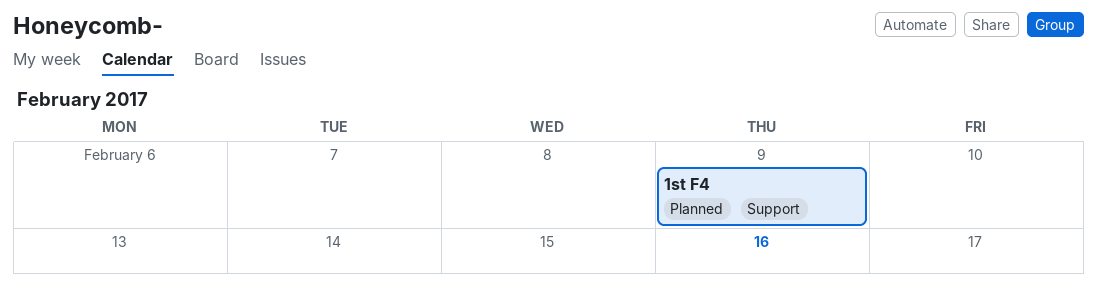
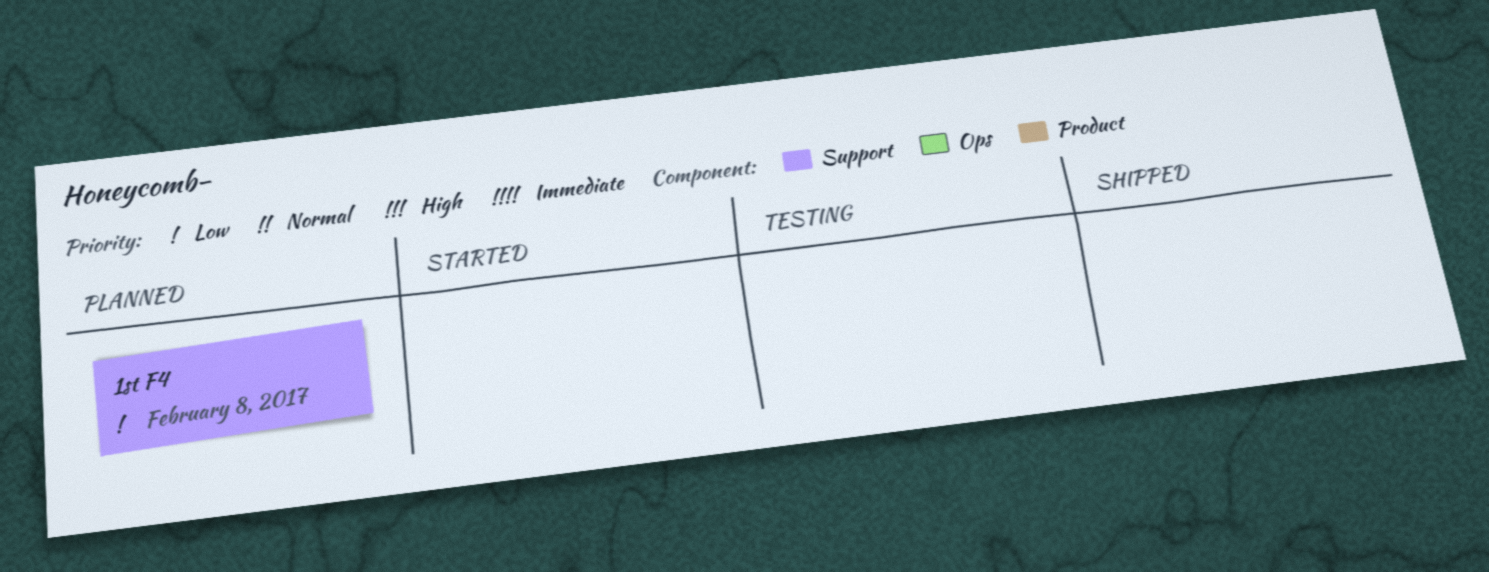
1st F4, due: Feb 9 -> Feb 8

